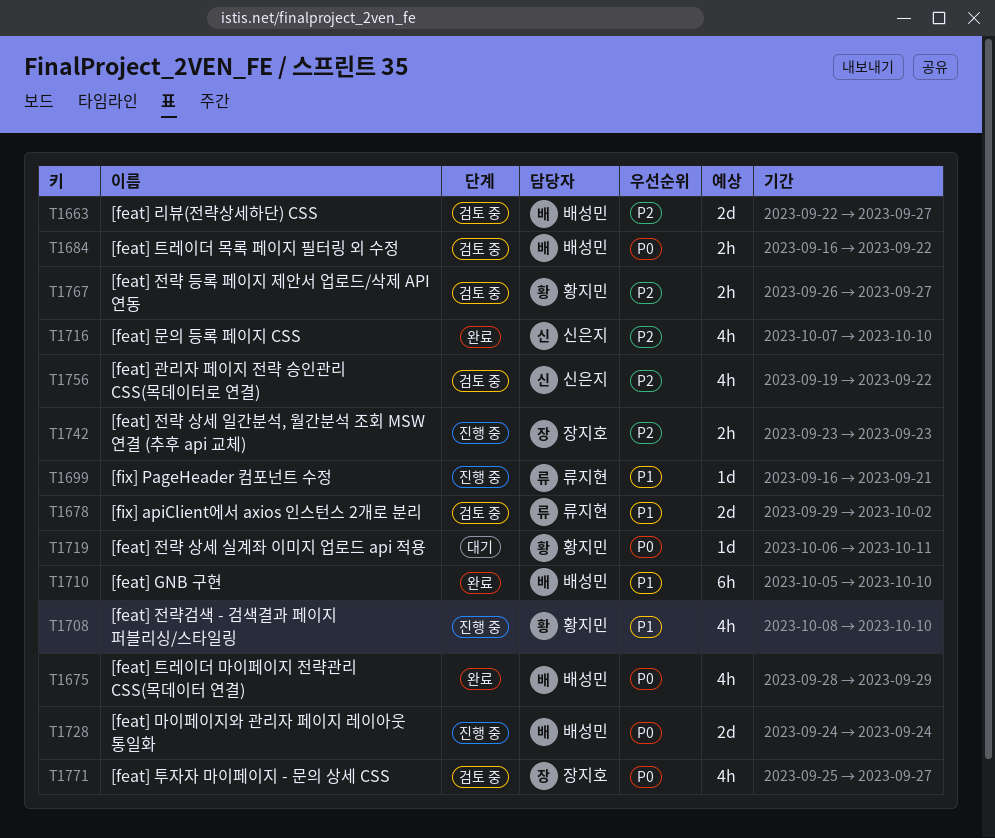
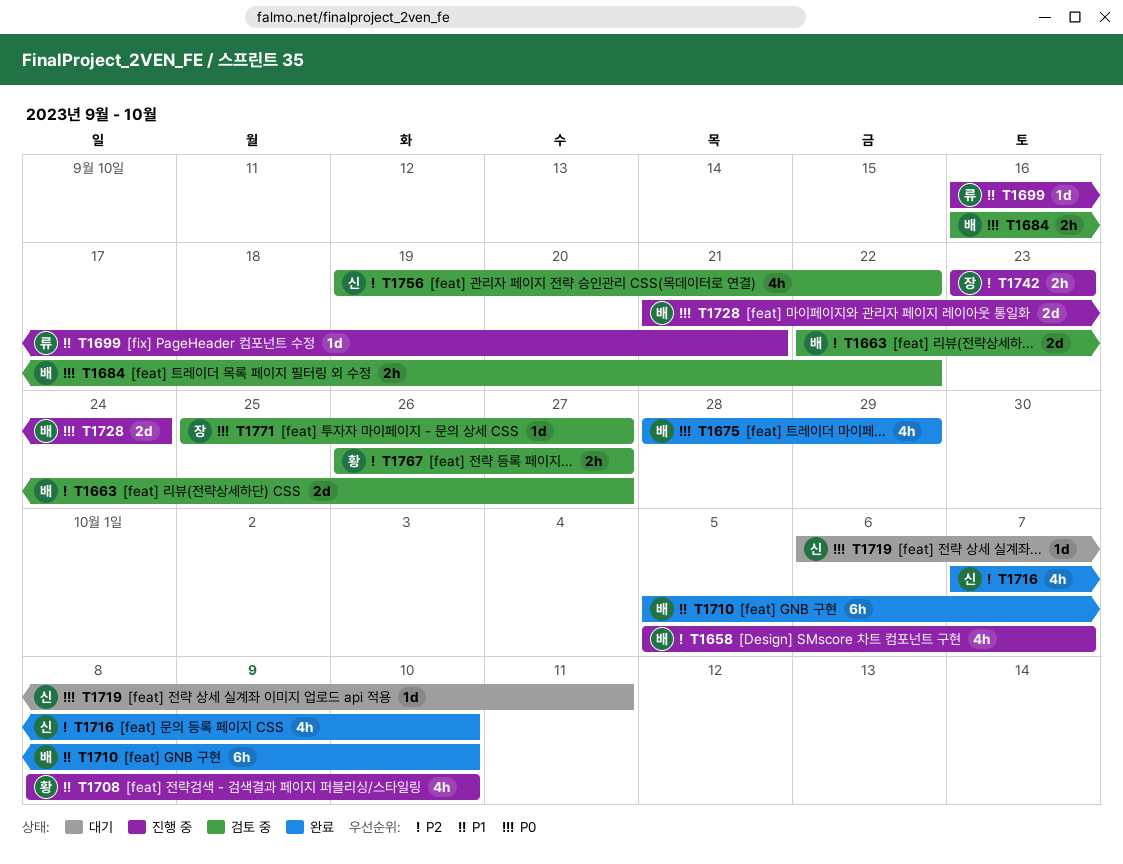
T1658: none -> present
T1678: present -> none
T1719, owner: 황지민 -> 신은지
T1728, start: Sep 24 -> Sep 21
T1771, estimate: 4h -> 1d

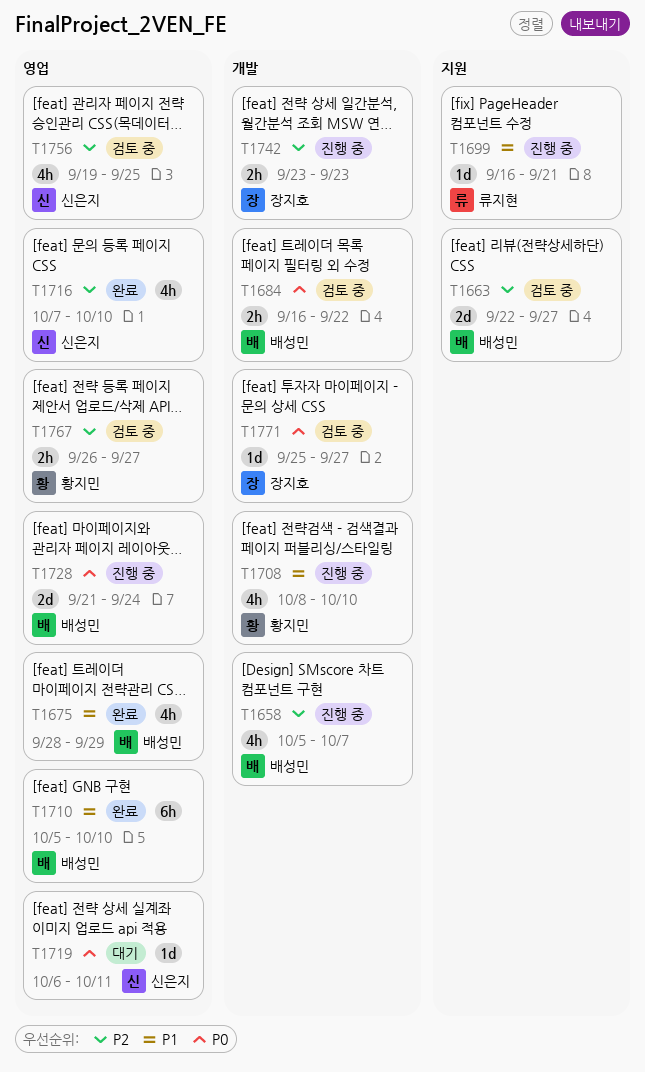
T1675, priority: P0 -> P1
T1756, due: Sep 22 -> Sep 25

